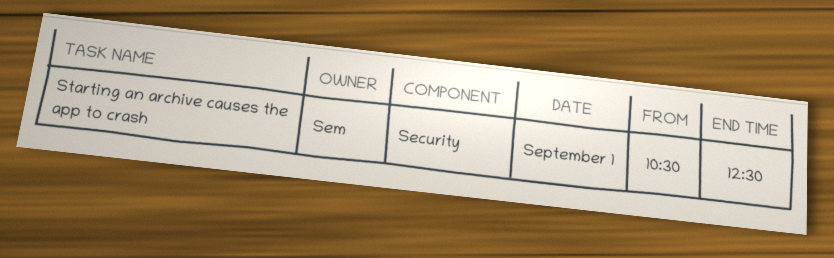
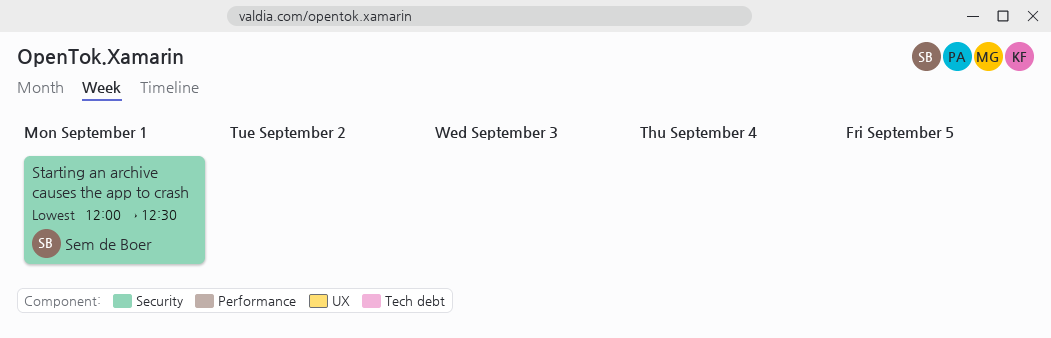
Starting an archive causes the app to crash, begins: 10:30 -> 12:00

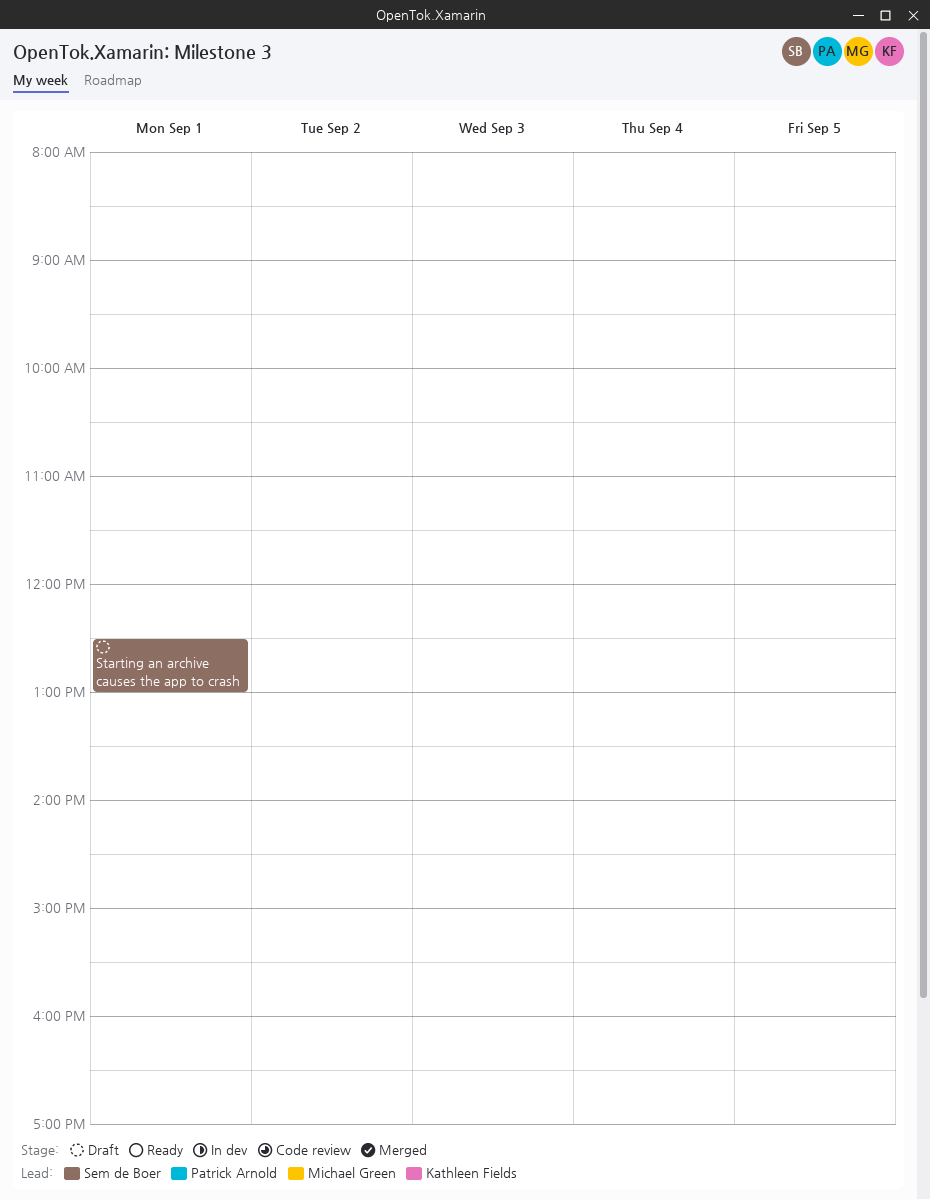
Starting an archive causes the app to crash, begins: 12:00 -> 12:30
Starting an archive causes the app to crash, ends: 12:30 -> 13:00

